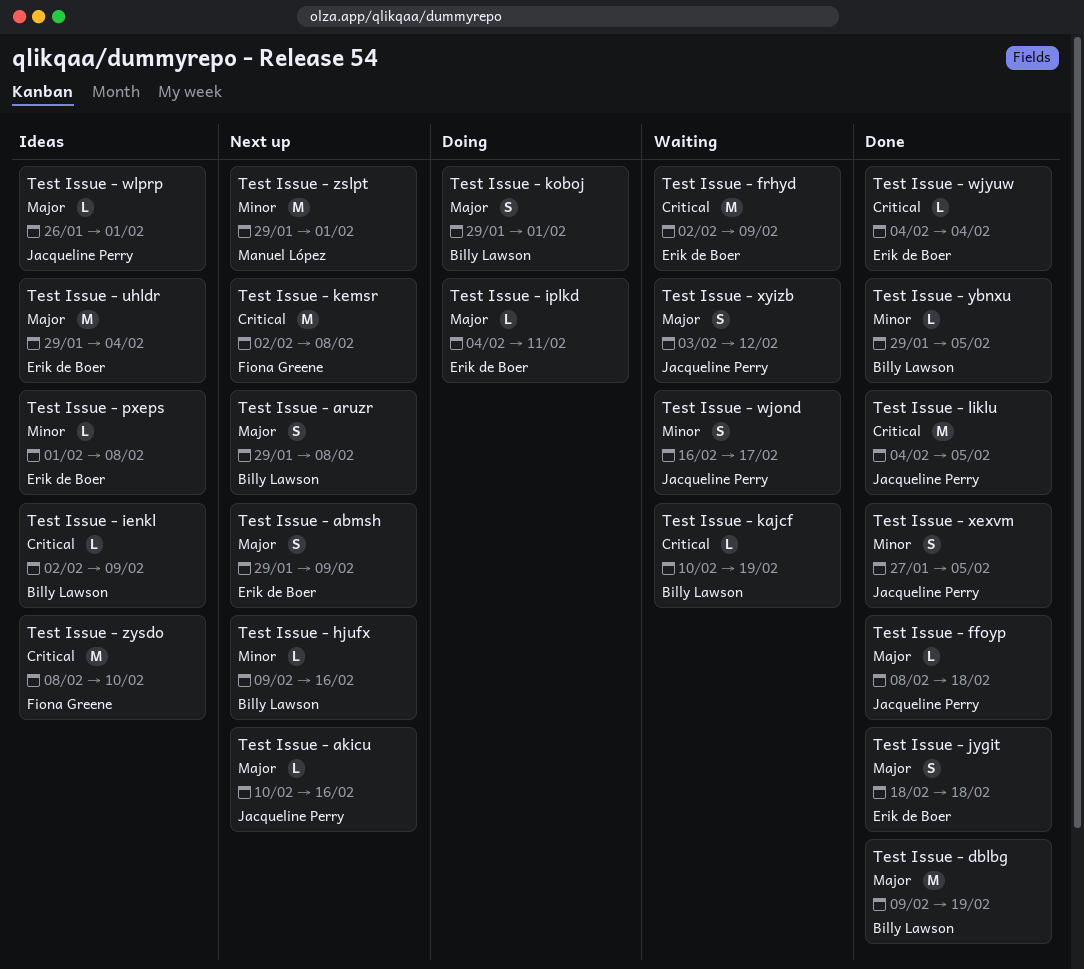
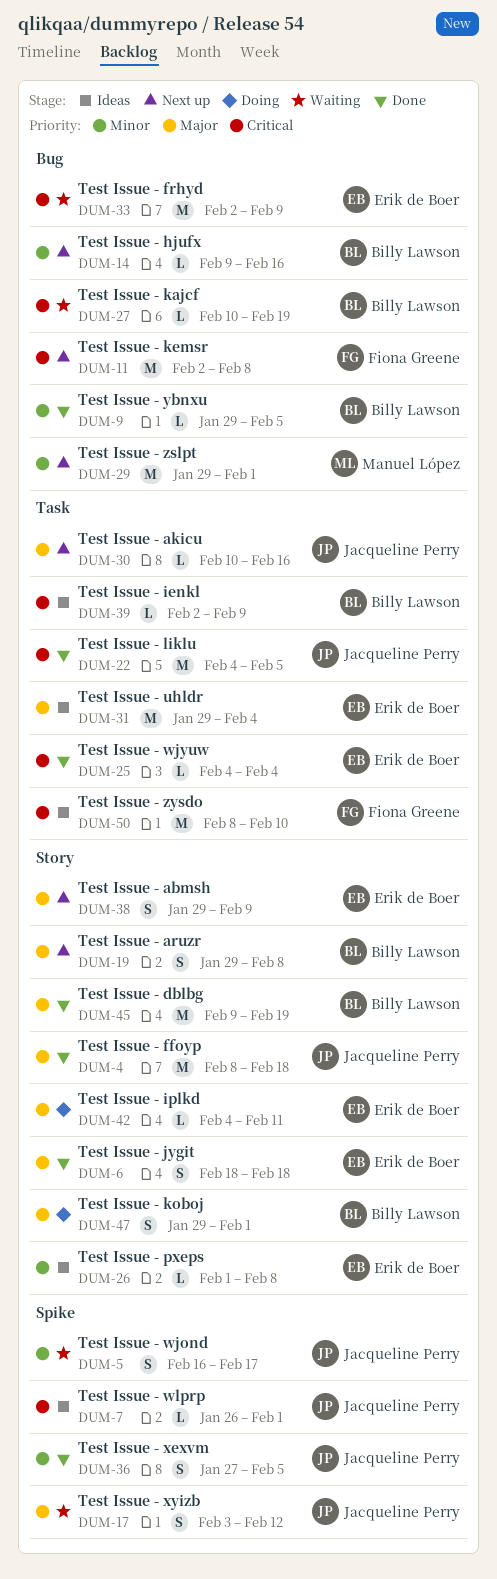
Test Issue - ffoyp, estimate: L -> M
Test Issue - wlprp, priority: Major -> Critical

